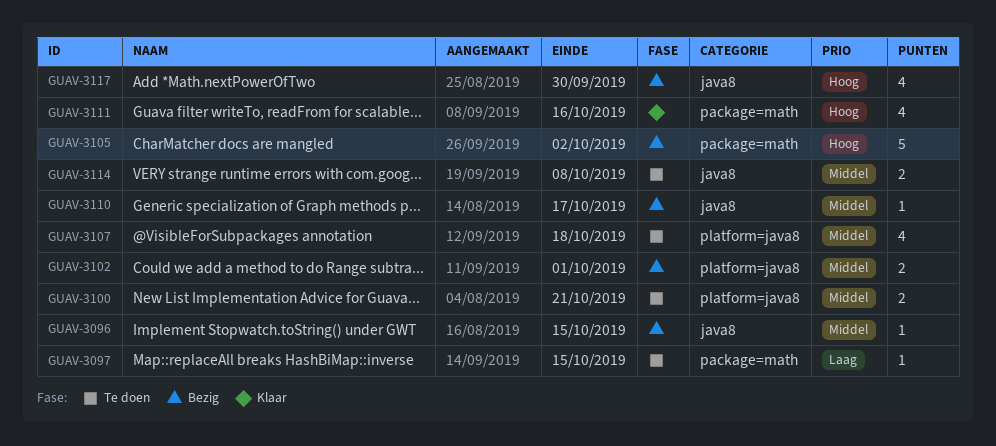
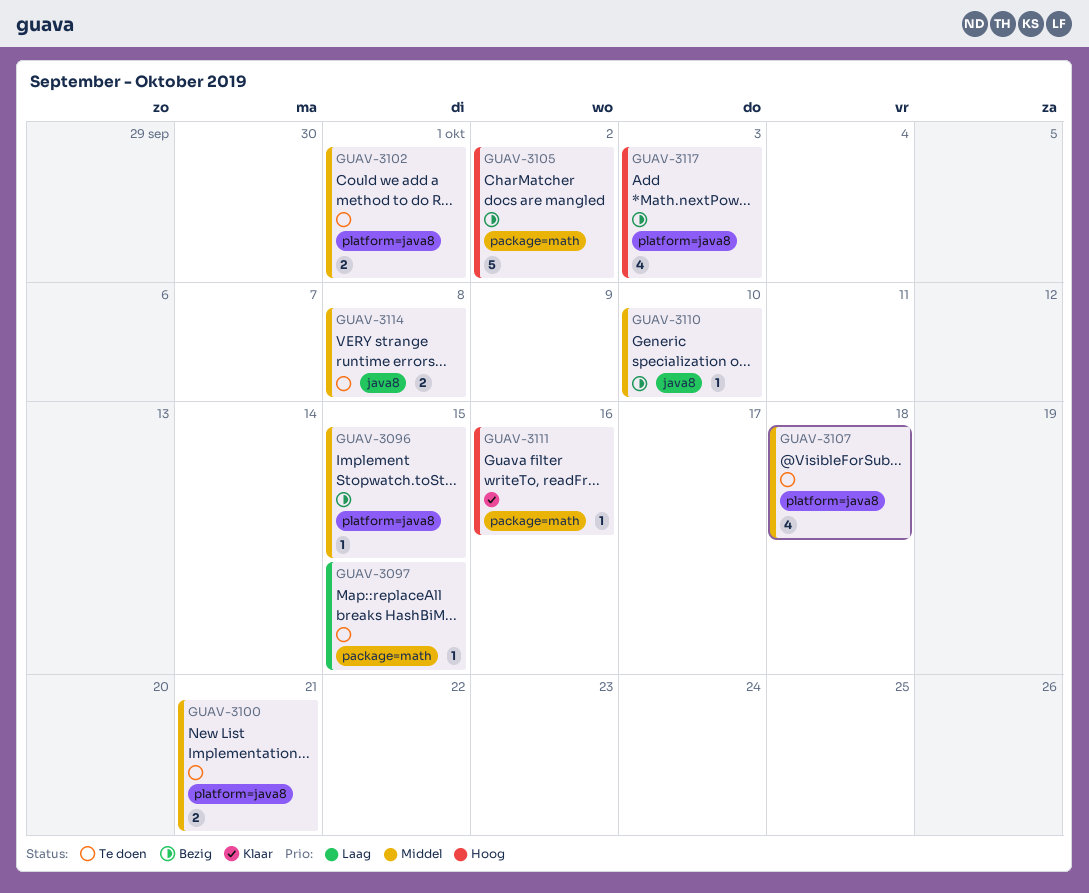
GUAV-3096, label: java8 -> platform=java8
GUAV-3102, status: Bezig -> Te doen
GUAV-3110, due: Oct 17 -> Oct 10
GUAV-3111, estimate: 4 -> 1
GUAV-3117, label: java8 -> platform=java8
GUAV-3117, due: Sep 30 -> Oct 3

